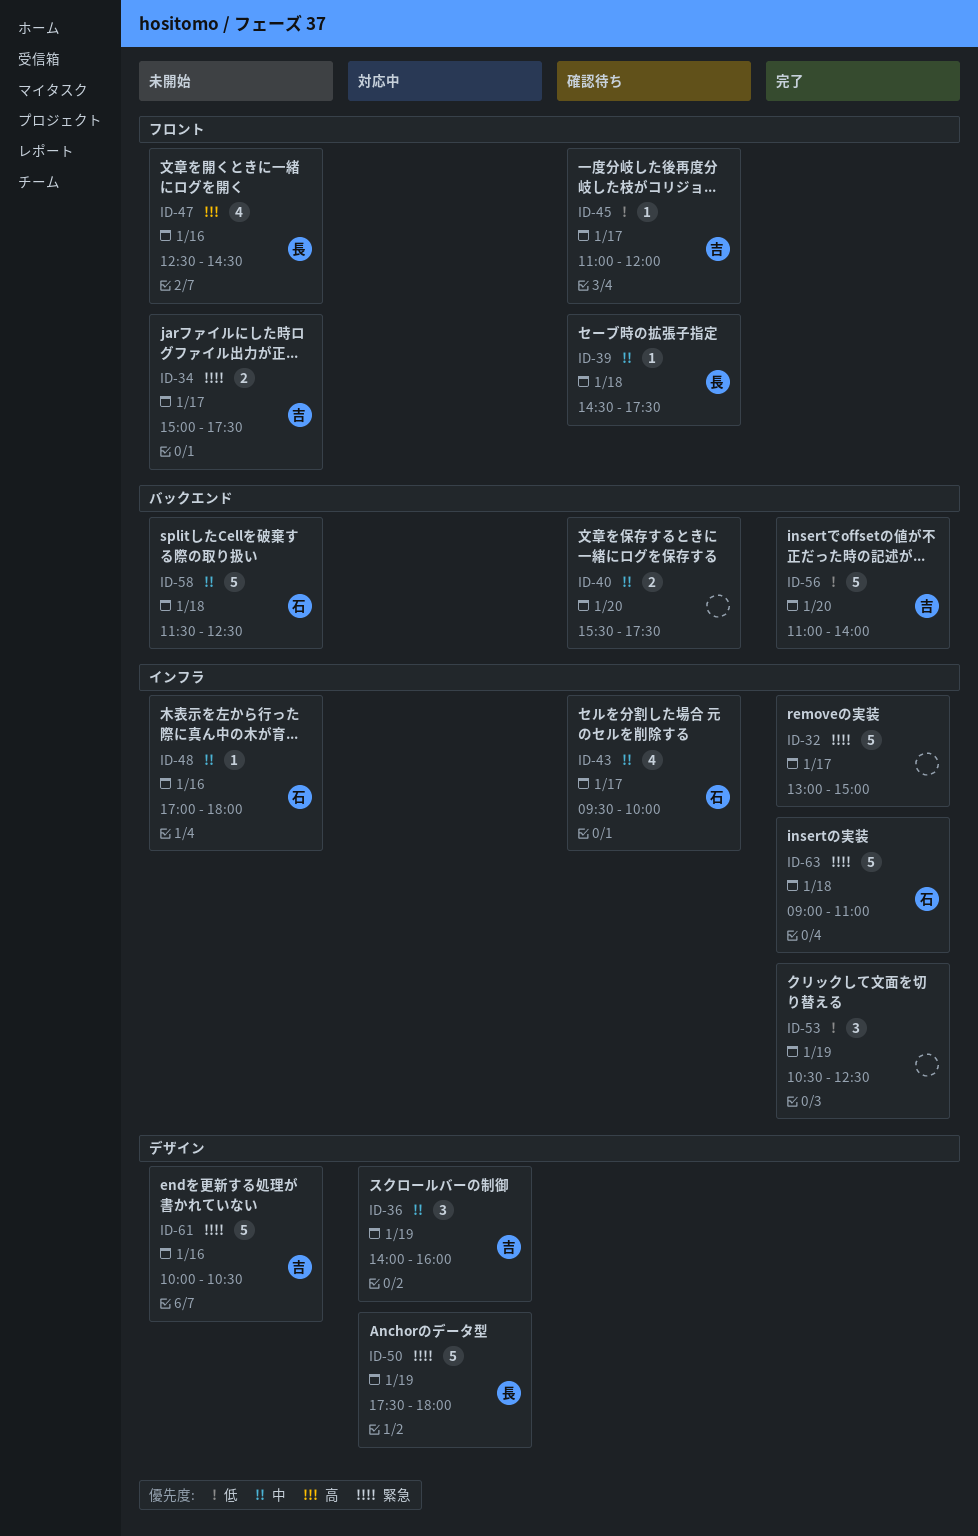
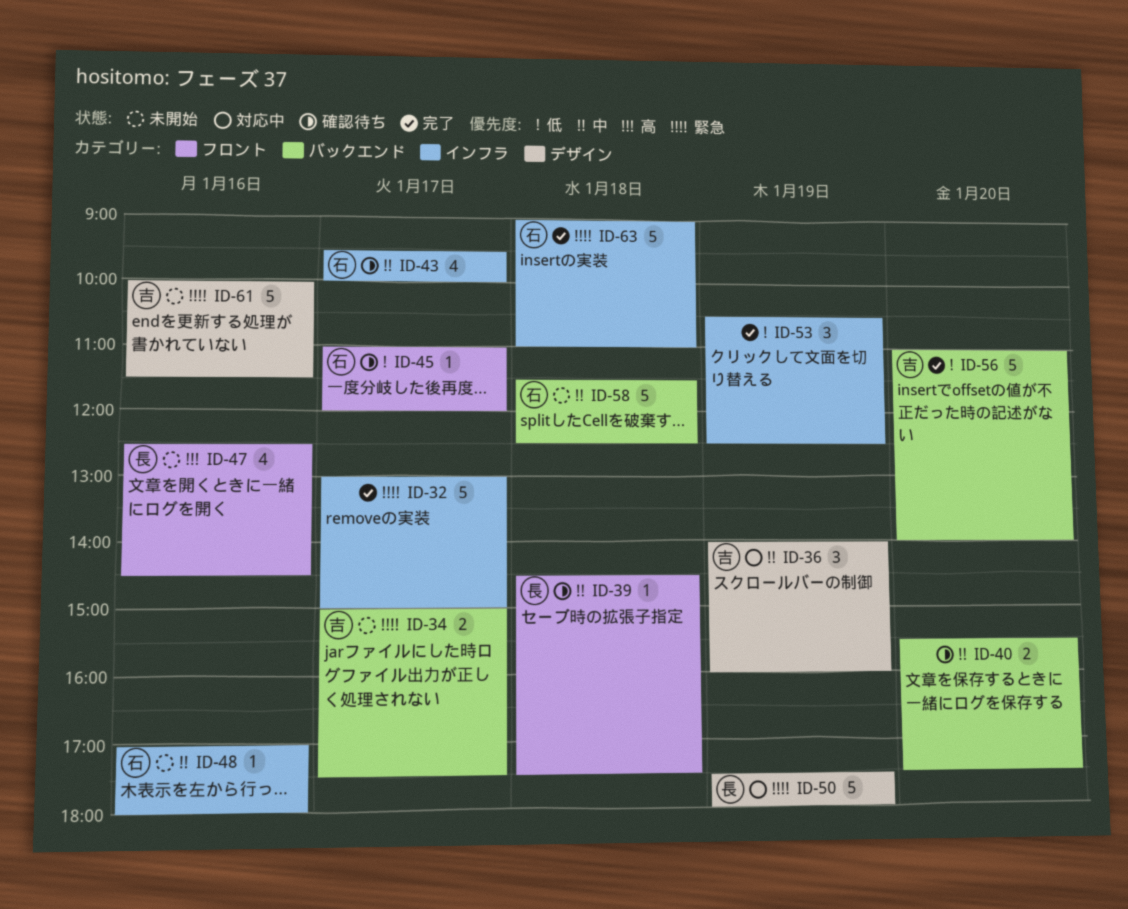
ID-34, label: フロント -> バックエンド
ID-45, owner: 吉 -> 石
ID-61, ends: 10:30 -> 11:30

